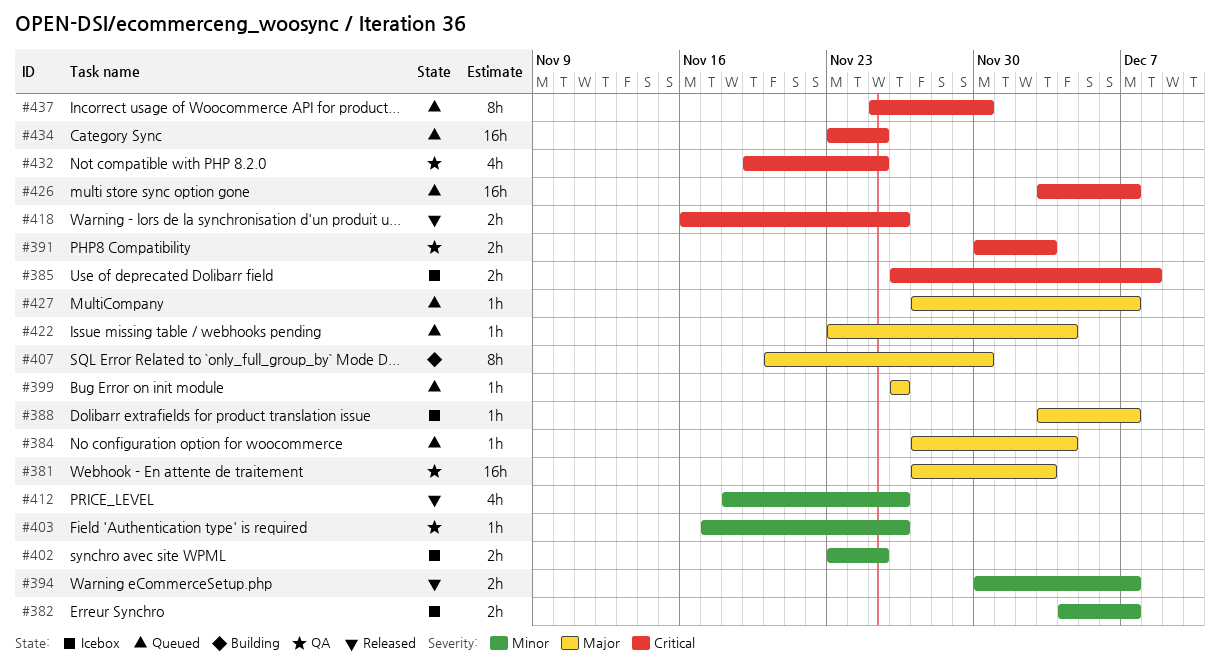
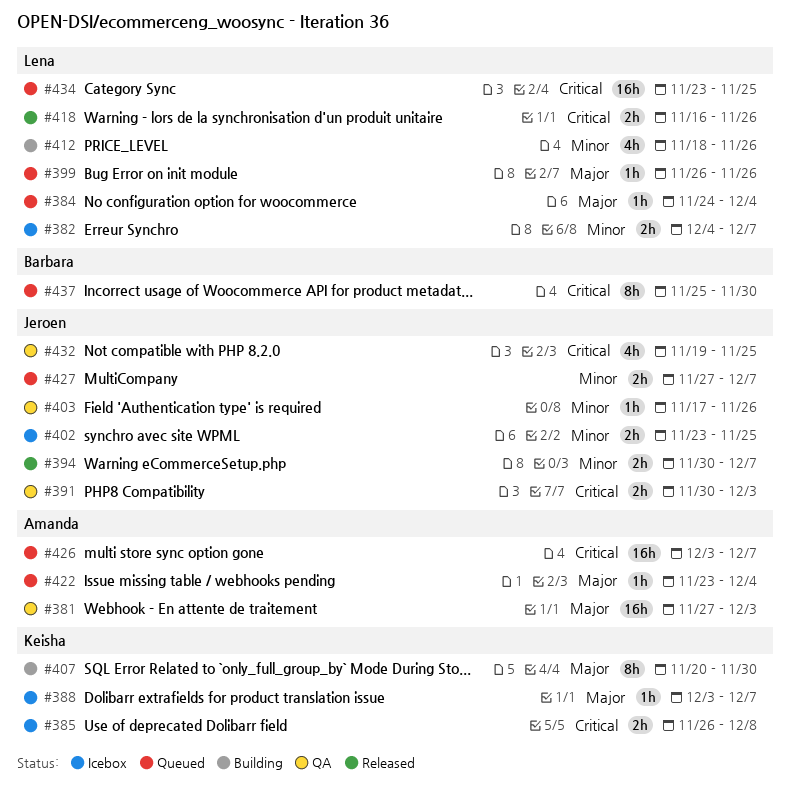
#384, start: Nov 27 -> Nov 24
#412, status: Released -> Building
#427, priority: Major -> Minor
#427, estimate: 1h -> 2h

